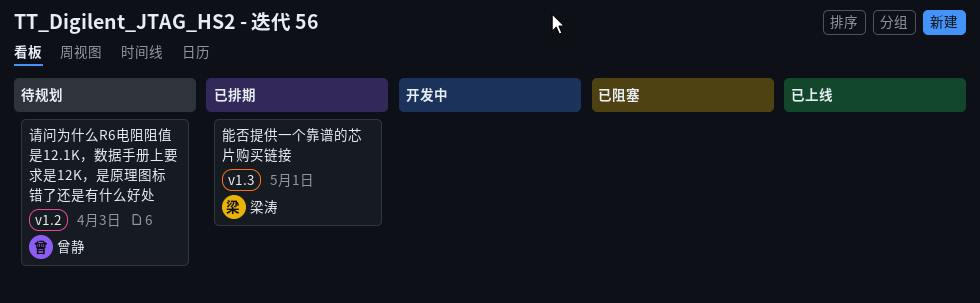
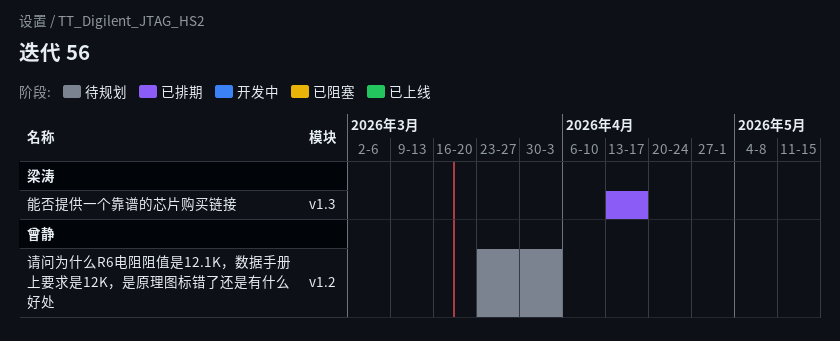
能否提供一个靠谱的芯片购买链接, due: May 1 -> Apr 17

